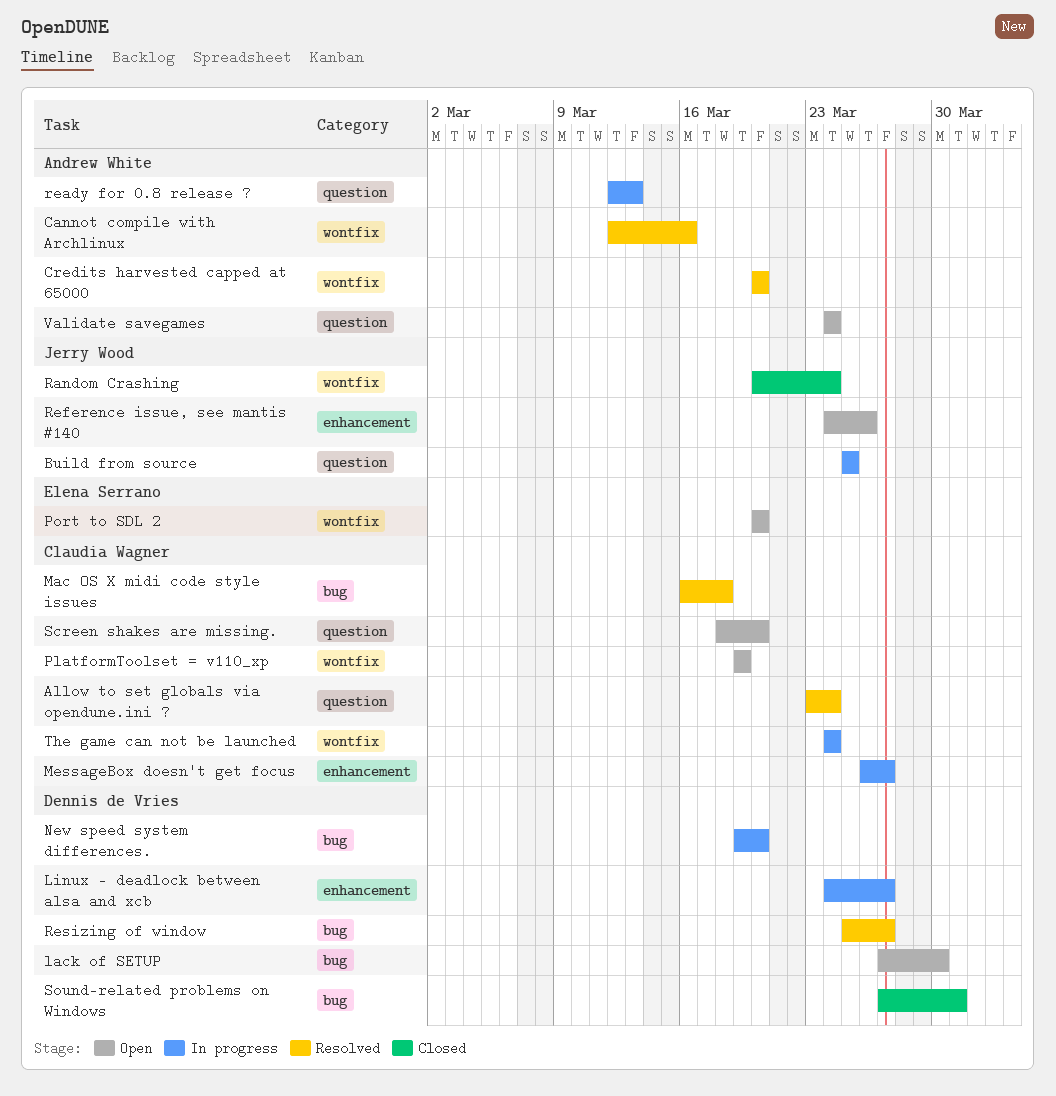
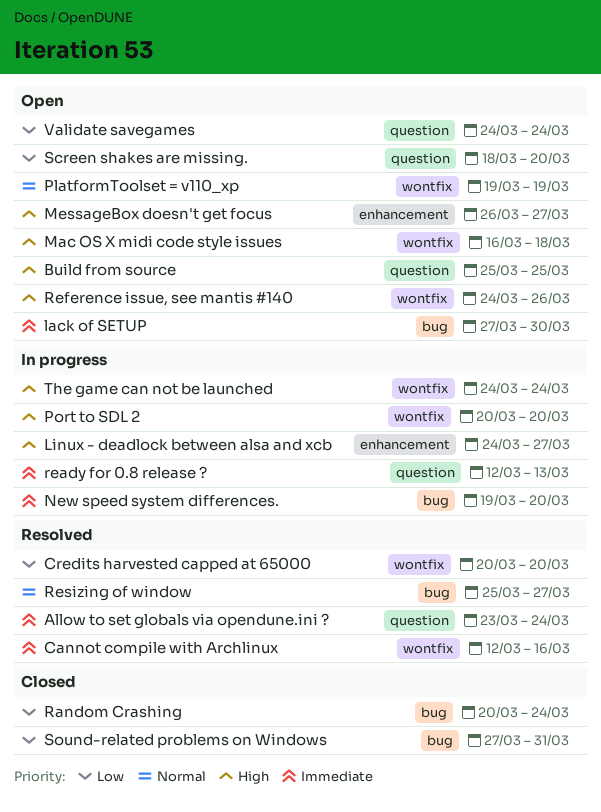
Build from source, status: In progress -> Open
Mac OS X midi code style issues, status: Resolved -> Open
Mac OS X midi code style issues, label: bug -> wontfix
MessageBox doesn't get focus, status: In progress -> Open
Port to SDL 2, status: Open -> In progress
Random Crashing, label: wontfix -> bug
Reference issue, see mantis #140, label: enhancement -> wontfix

